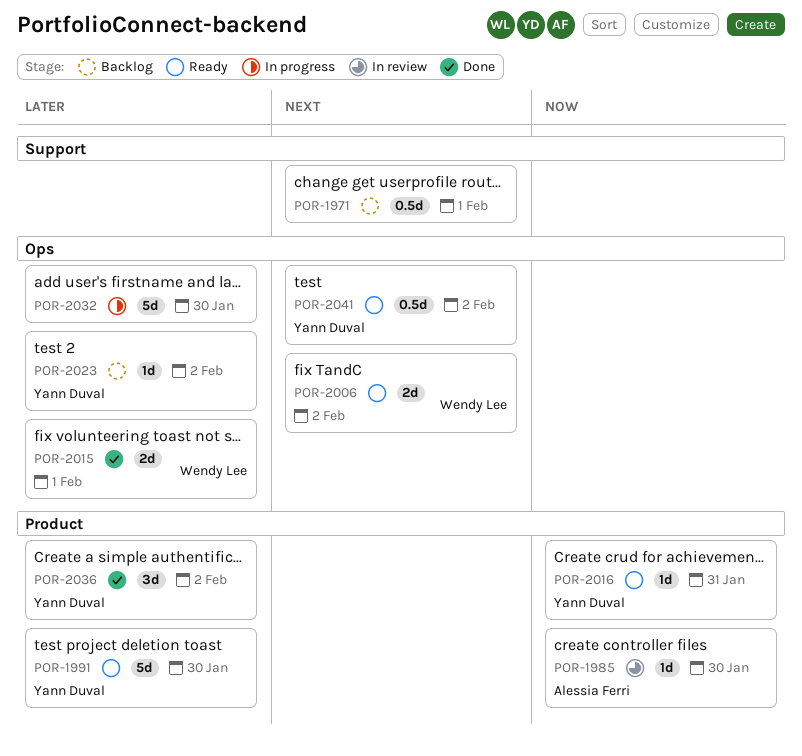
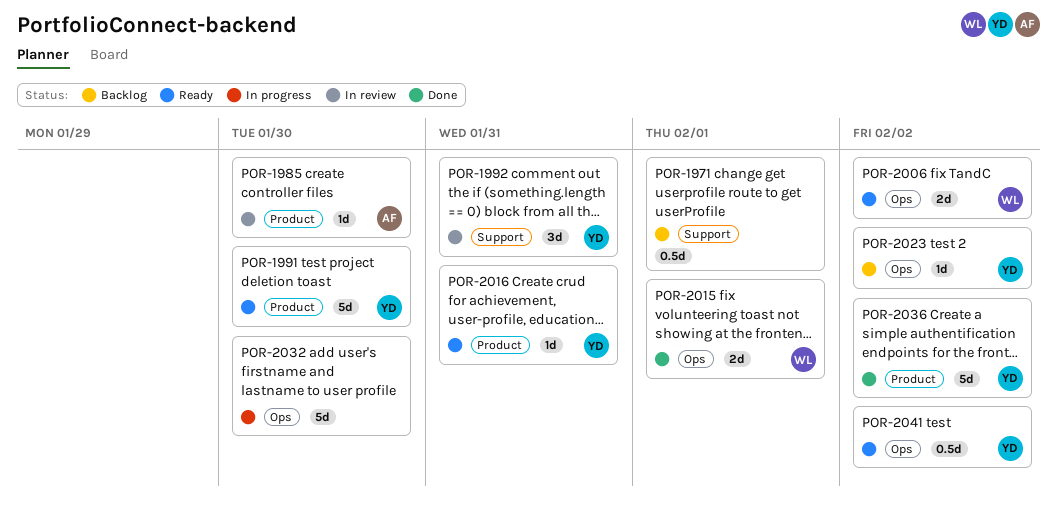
POR-1992: none -> present
POR-2036, estimate: 3d -> 5d

